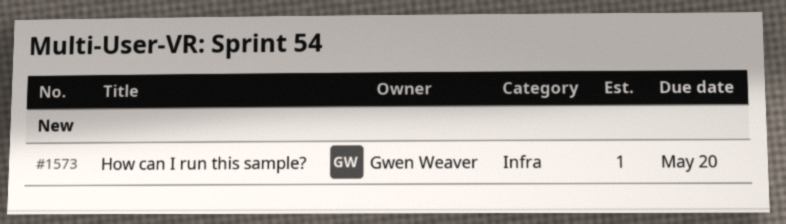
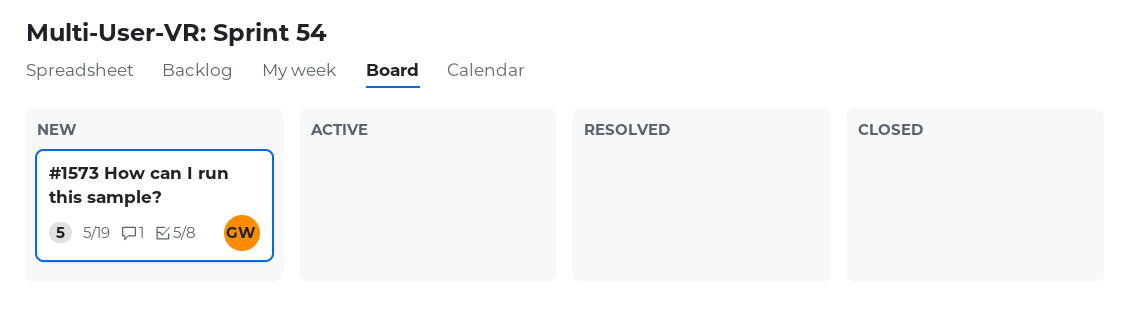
#1573, estimate: 1 -> 5
#1573, due: May 20 -> May 19

